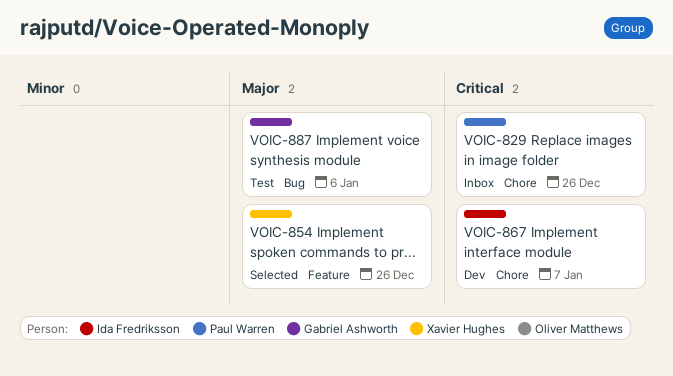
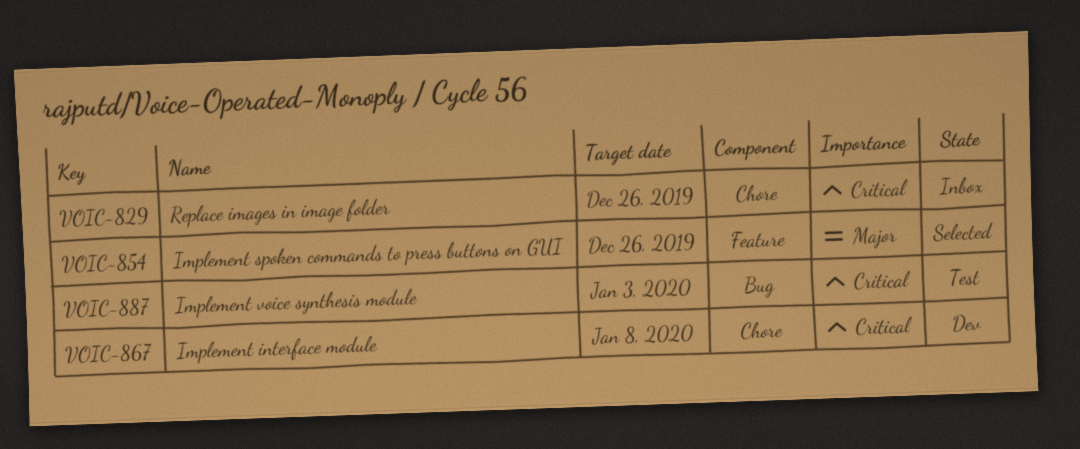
VOIC-867, due: Jan 7 -> Jan 8
VOIC-887, priority: Major -> Critical
VOIC-887, due: Jan 6 -> Jan 3

